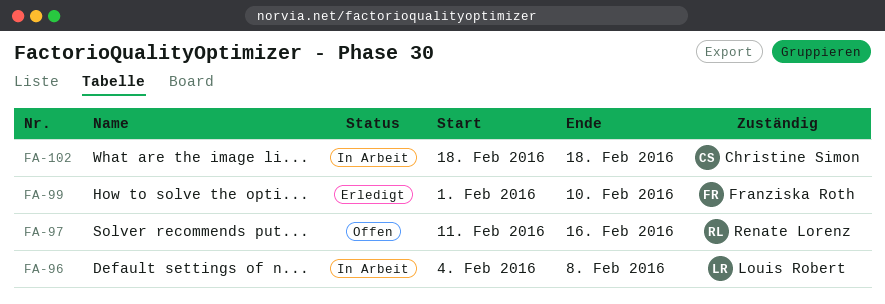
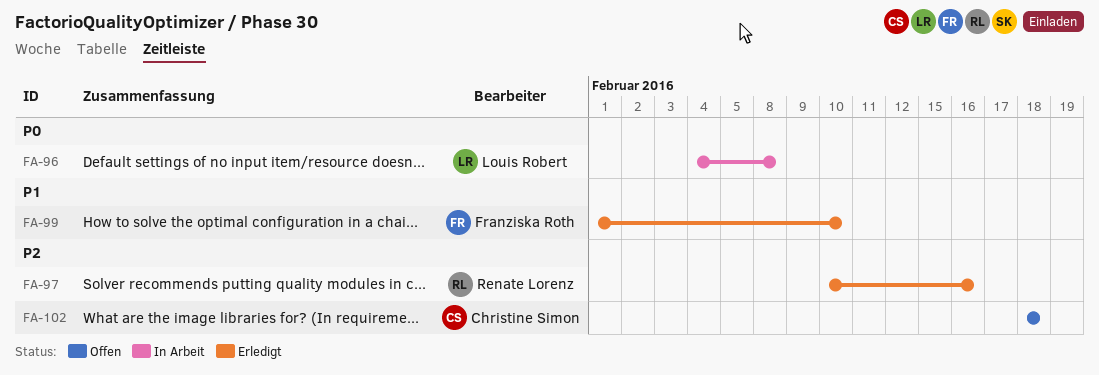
FA-97, status: Offen -> Erledigt
FA-97, start: Feb 11 -> Feb 10
FA-102, status: In Arbeit -> Offen

